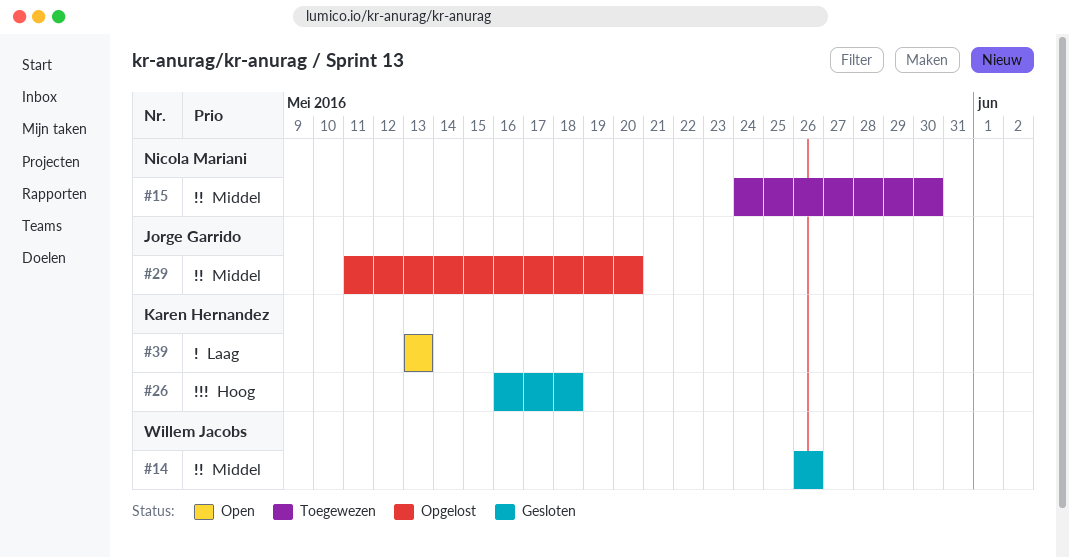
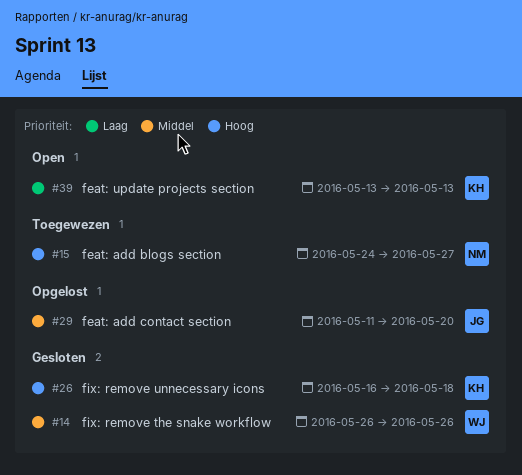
#15, priority: Middel -> Hoog
#15, due: May 30 -> May 27

